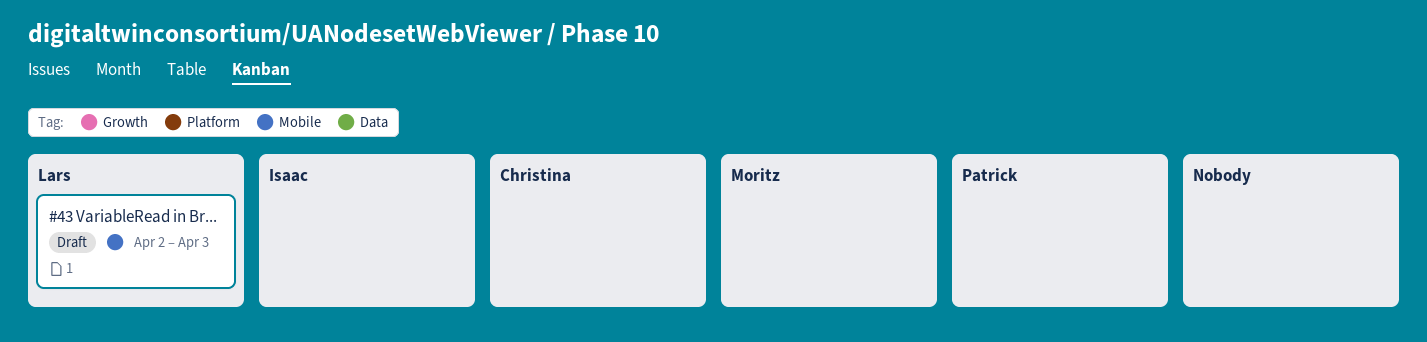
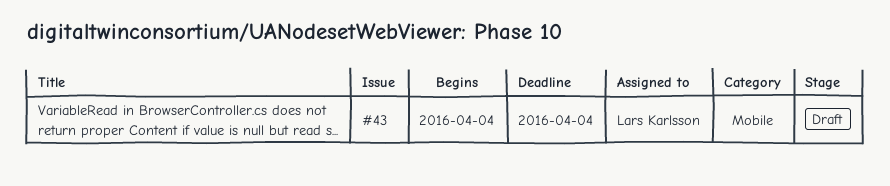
#43, start: Apr 2 -> Apr 4
#43, due: Apr 3 -> Apr 4

